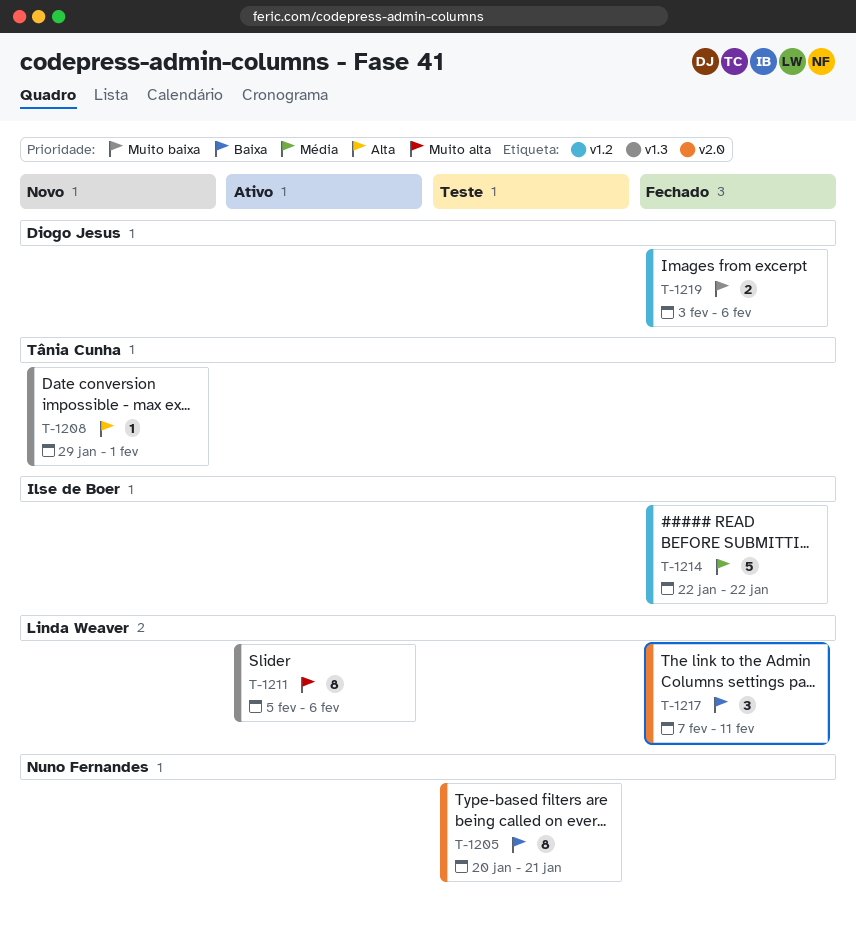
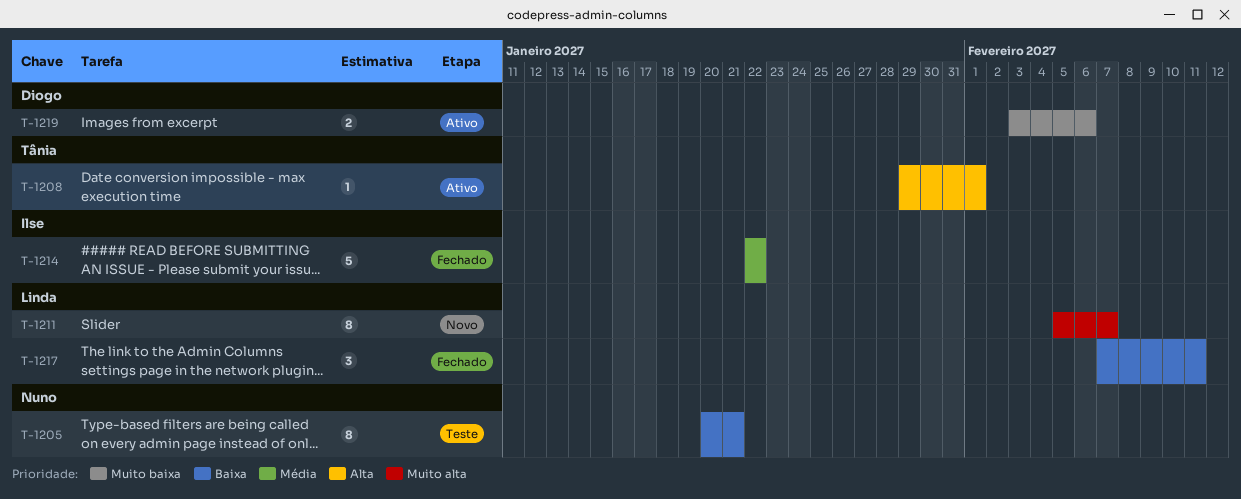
T-1208, status: Novo -> Ativo
T-1211, status: Ativo -> Novo
T-1211, due: Feb 6 -> Feb 7
T-1219, status: Fechado -> Ativo

